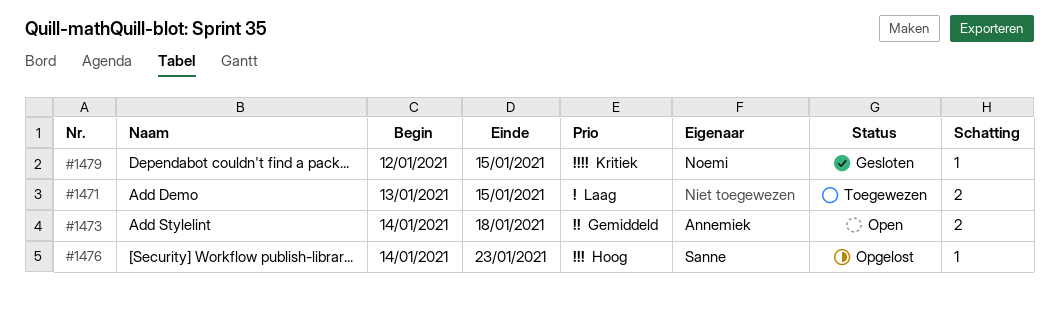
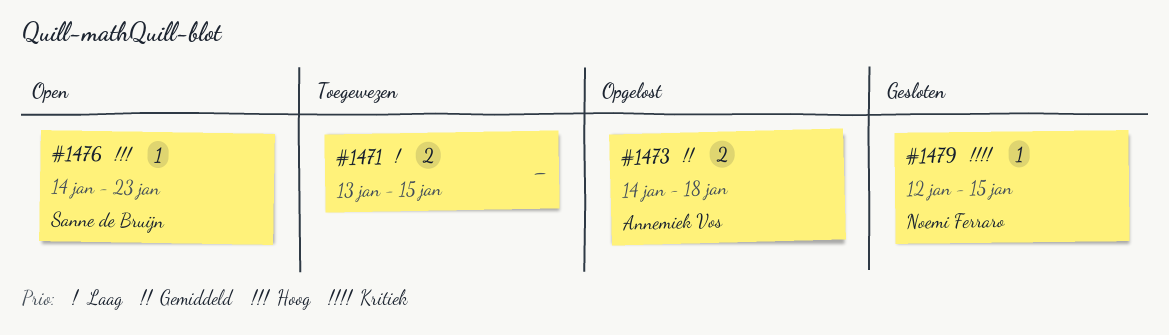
#1473, status: Open -> Opgelost
#1476, status: Opgelost -> Open

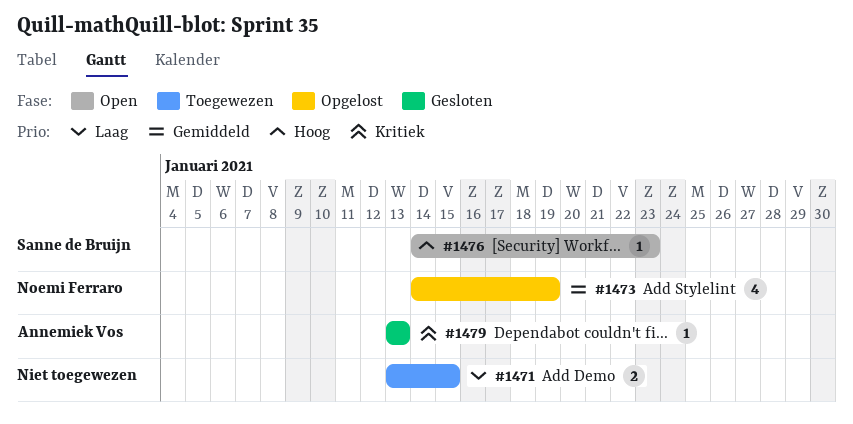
#1473, owner: Annemiek Vos -> Noemi Ferraro
#1473, estimate: 2 -> 4
#1473, due: Jan 18 -> Jan 19
#1479, owner: Noemi Ferraro -> Annemiek Vos
#1479, start: Jan 12 -> Jan 13
#1479, due: Jan 15 -> Jan 13

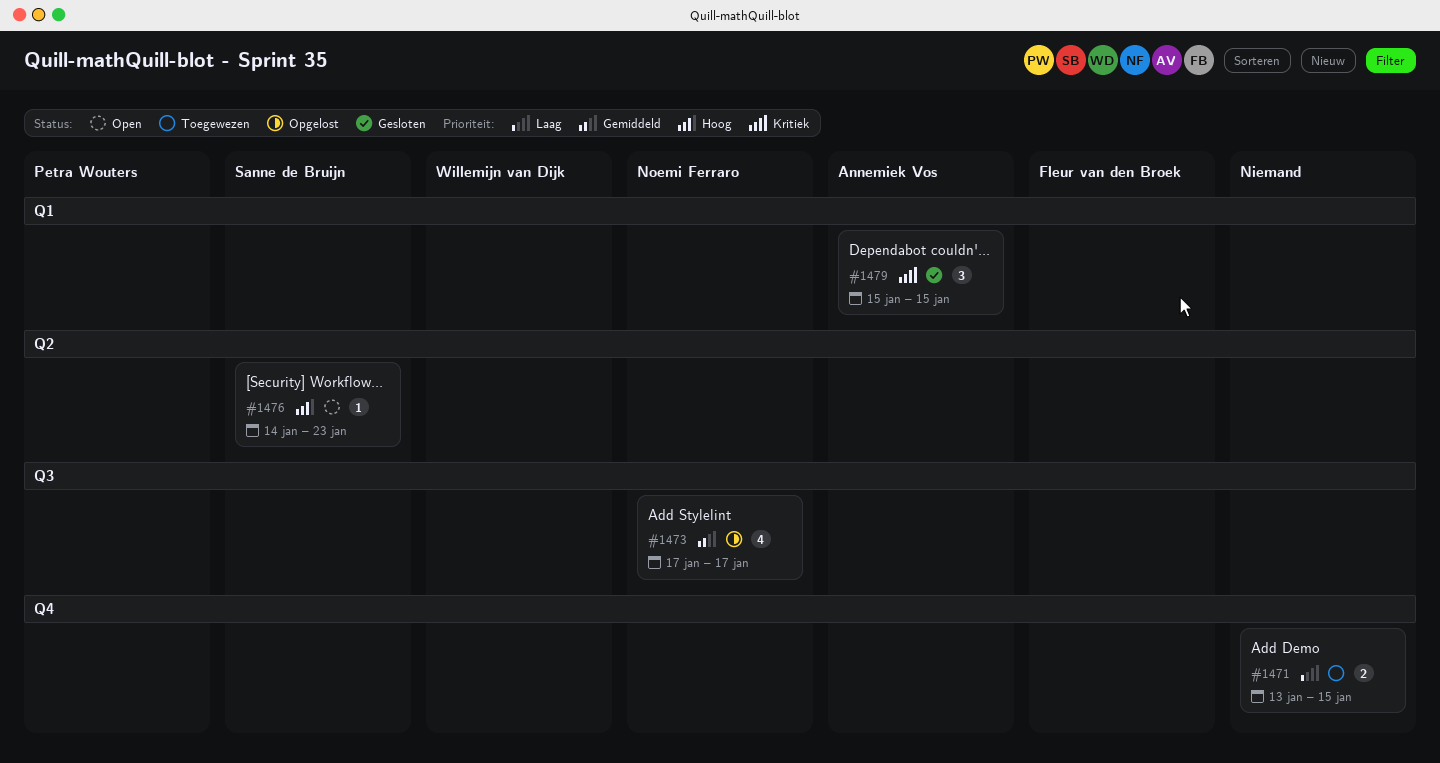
#1473, start: Jan 14 -> Jan 17
#1473, due: Jan 19 -> Jan 17
#1479, estimate: 1 -> 3
#1479, start: Jan 13 -> Jan 15
#1479, due: Jan 13 -> Jan 15

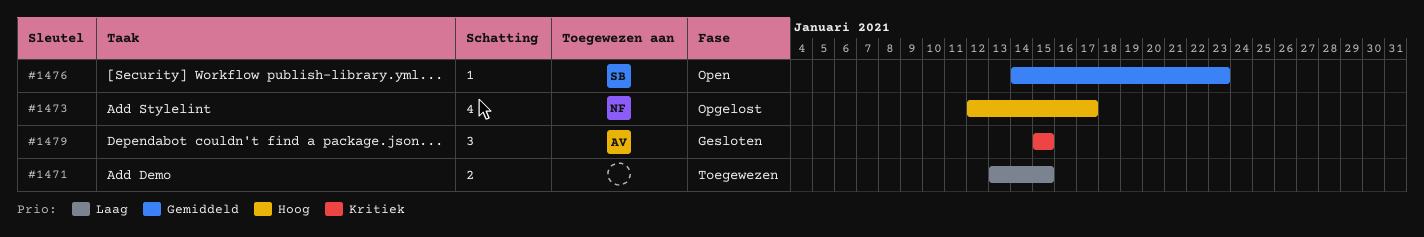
#1473, priority: Gemiddeld -> Hoog
#1473, start: Jan 17 -> Jan 12
#1476, priority: Hoog -> Gemiddeld

